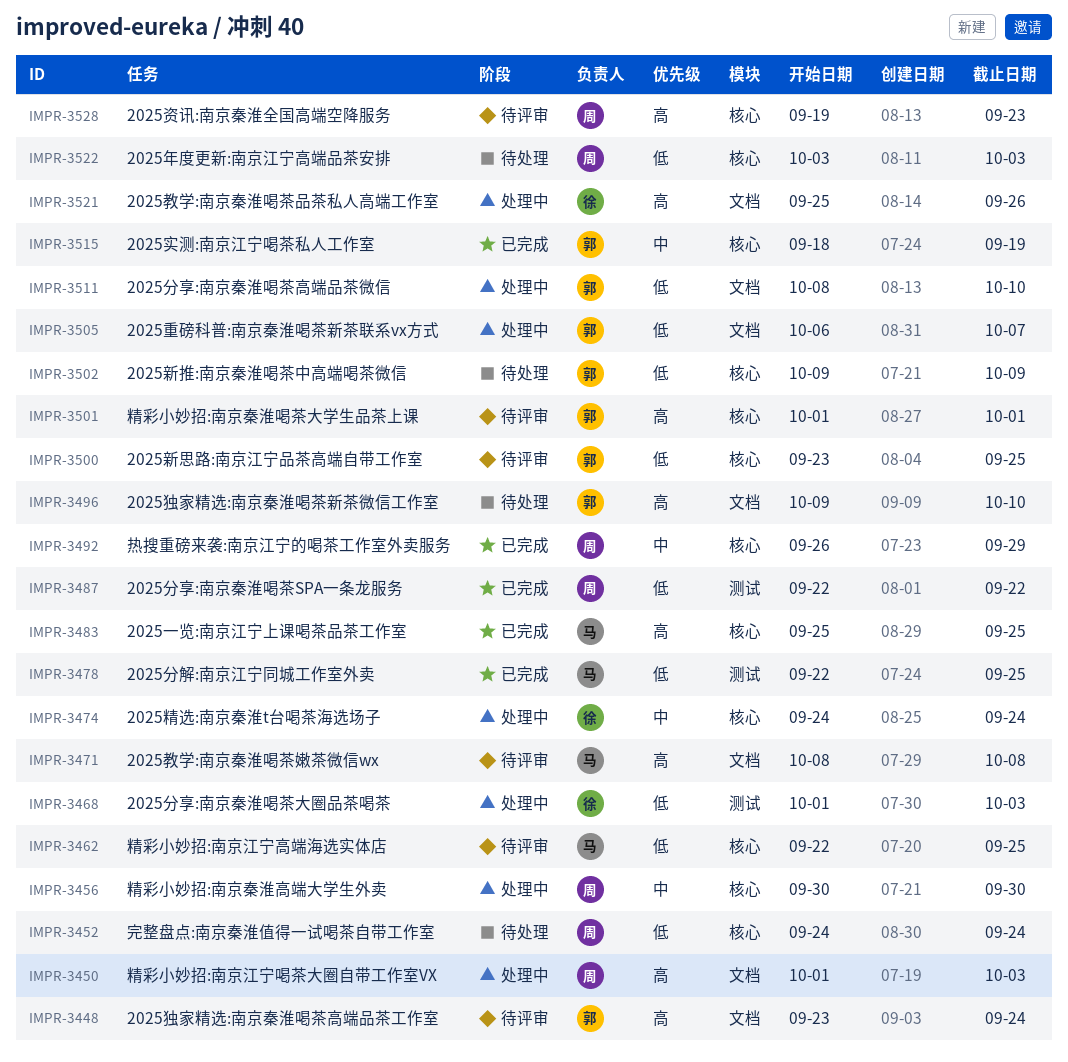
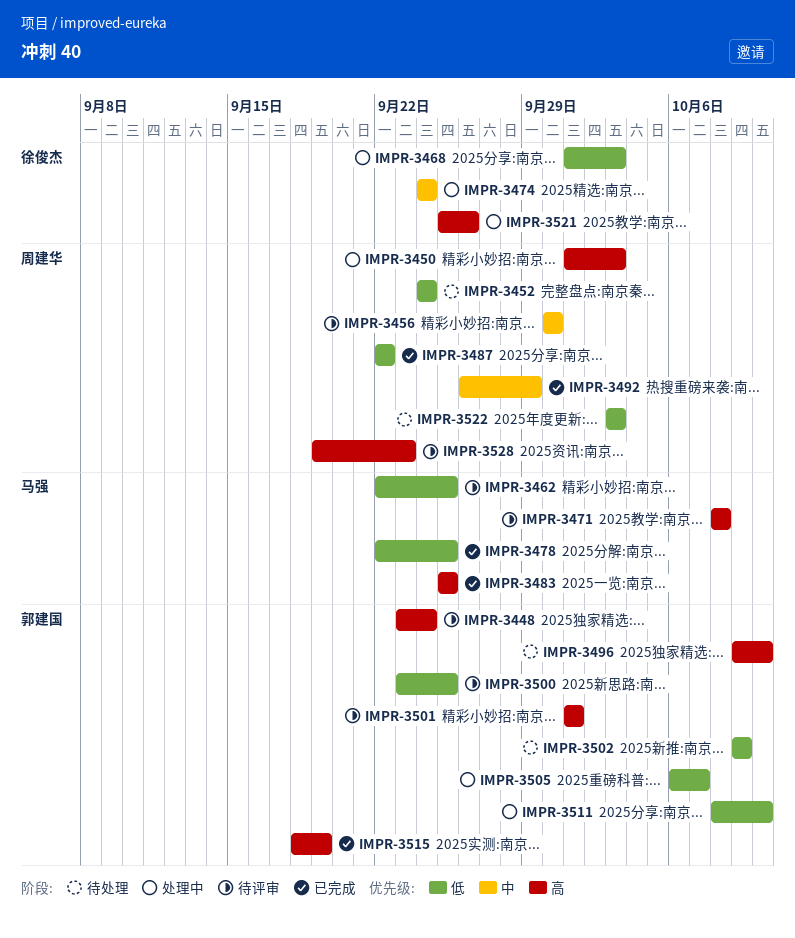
IMPR-3456, status: 处理中 -> 待评审
IMPR-3515, priority: 中 -> 高

